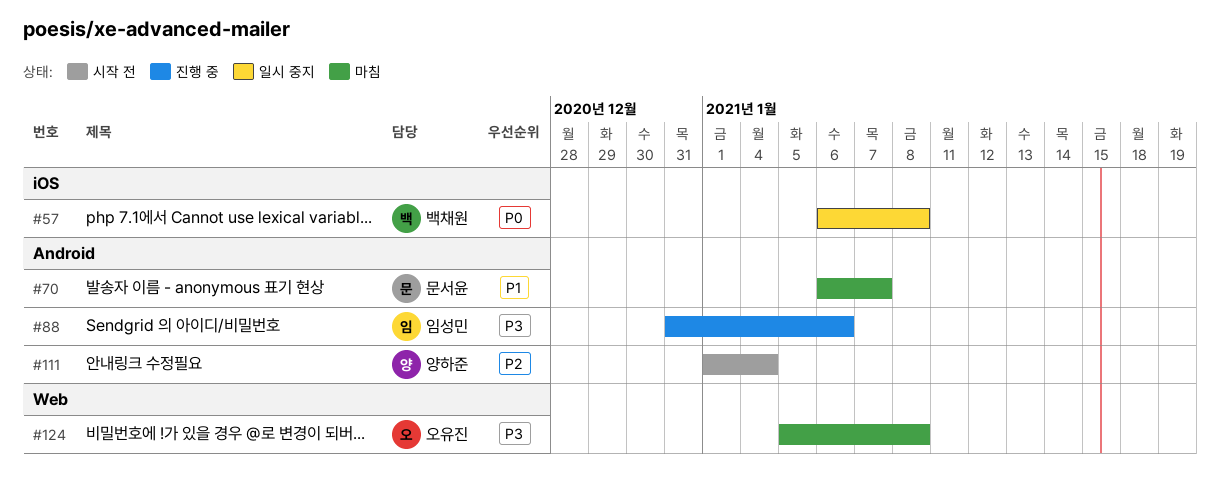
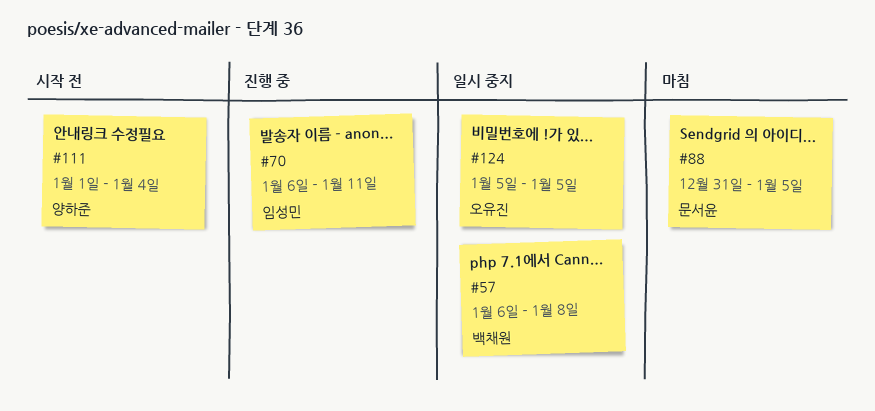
#70, status: 마침 -> 진행 중
#70, owner: 문서윤 -> 임성민
#70, due: Jan 7 -> Jan 11
#88, status: 진행 중 -> 마침
#88, owner: 임성민 -> 문서윤
#88, due: Jan 6 -> Jan 5
#124, status: 마침 -> 일시 중지
#124, due: Jan 8 -> Jan 5

